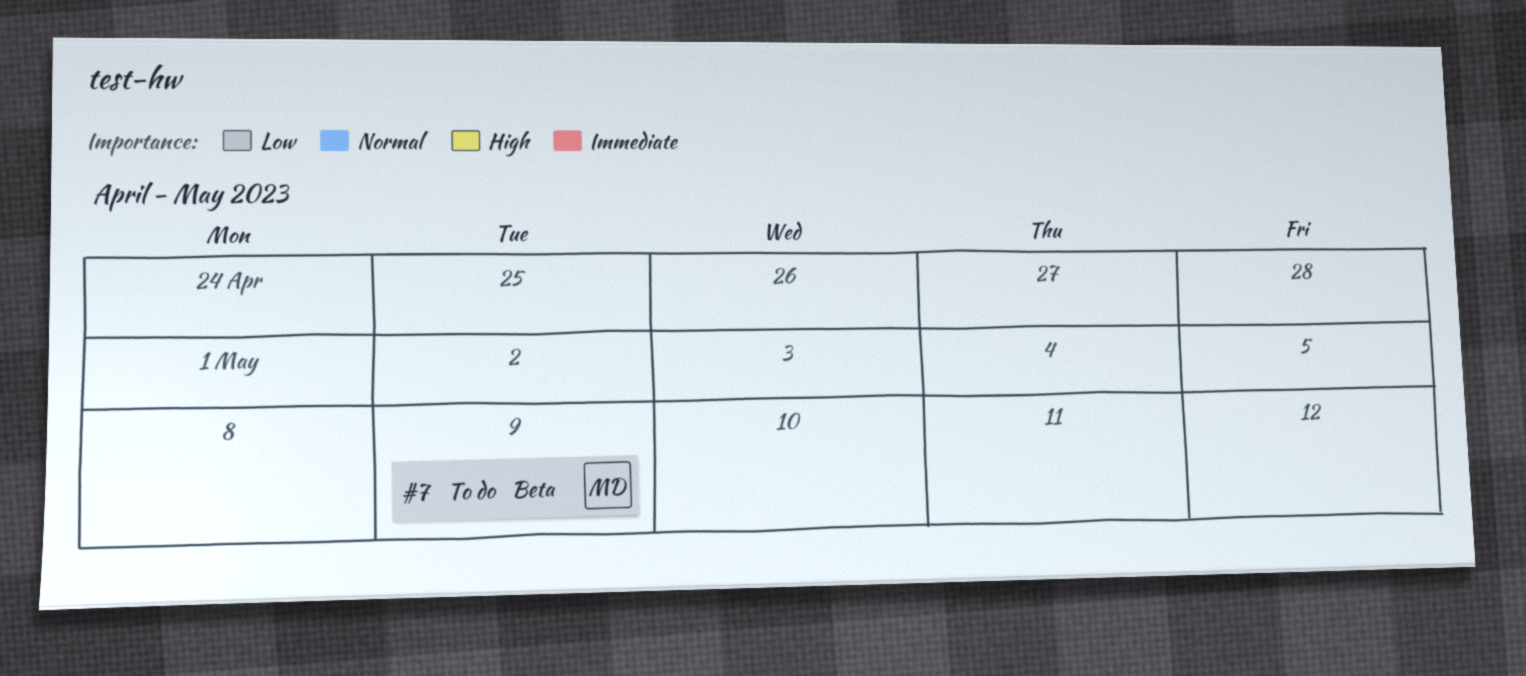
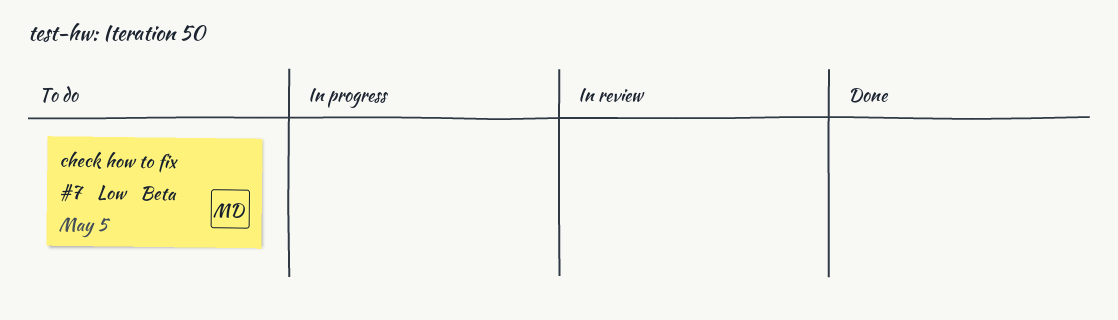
#7, due: May 9 -> May 5

